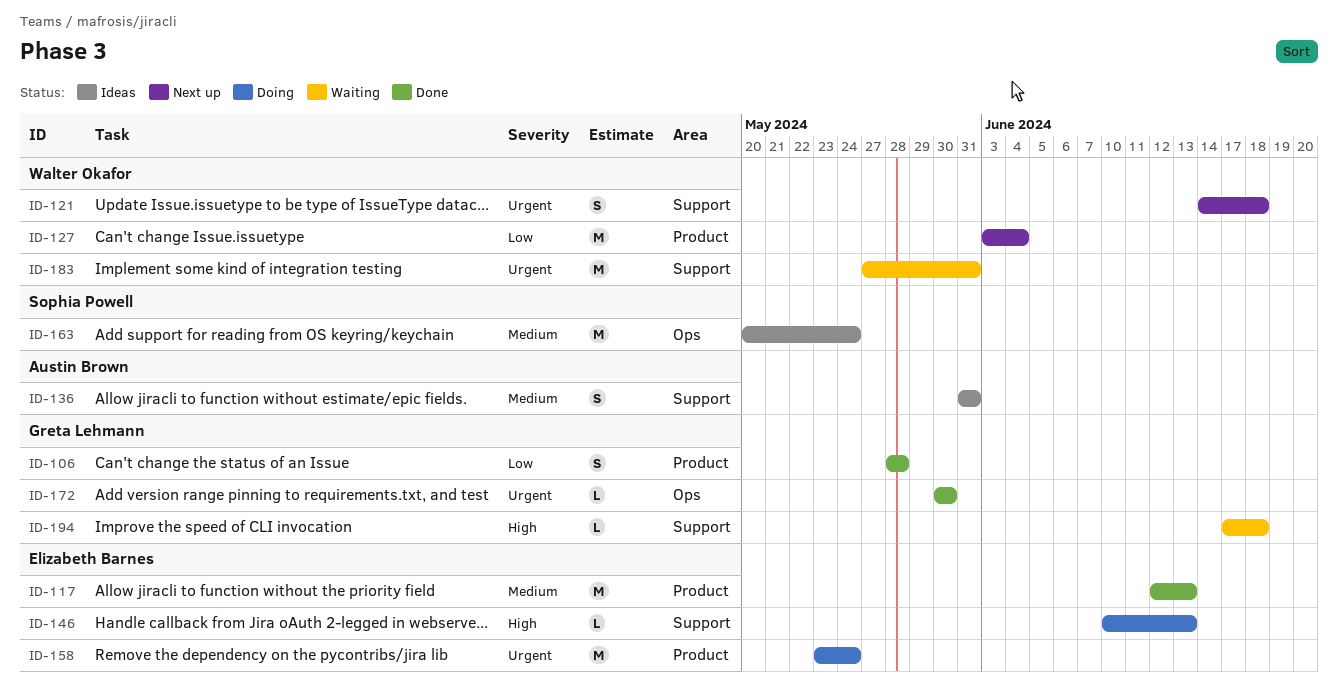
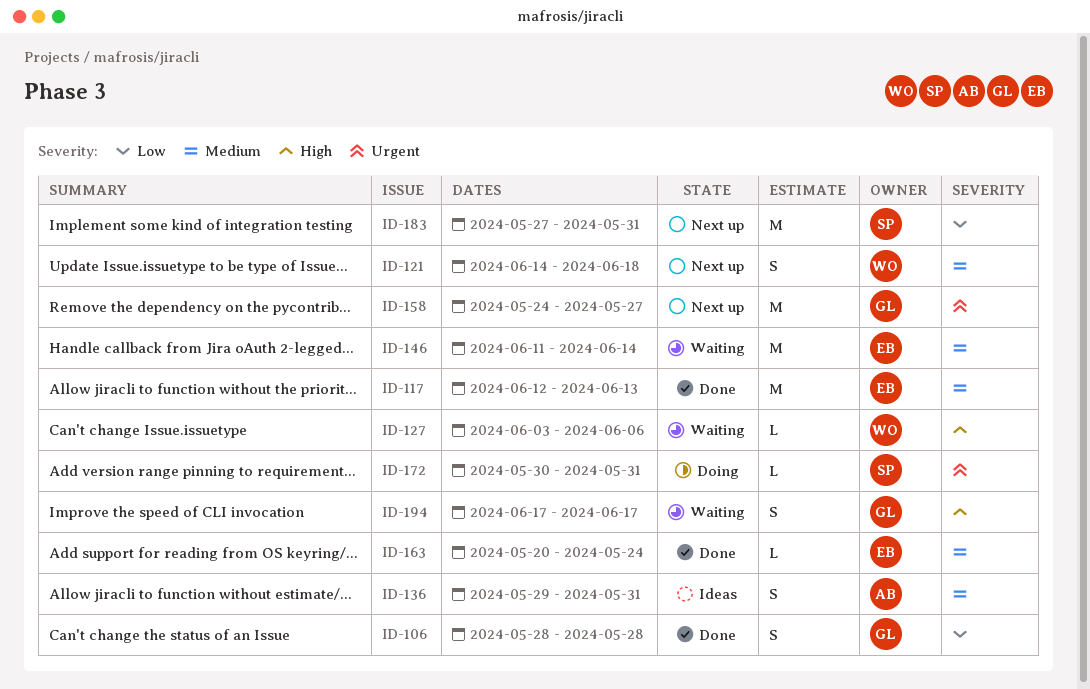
ID-121, priority: Urgent -> Medium
ID-127, status: Next up -> Waiting
ID-127, priority: Low -> High
ID-127, estimate: M -> L
ID-127, due: Jun 4 -> Jun 6
ID-136, start: May 31 -> May 29
ID-146, status: Doing -> Waiting
ID-146, priority: High -> Medium
ID-146, estimate: L -> M
ID-146, start: Jun 10 -> Jun 11
ID-146, due: Jun 13 -> Jun 14
ID-158, status: Doing -> Next up
ID-158, owner: Elizabeth Barnes -> Greta Lehmann
ID-158, start: May 23 -> May 24
ID-158, due: May 24 -> May 27
ID-163, status: Ideas -> Done
ID-163, owner: Sophia Powell -> Elizabeth Barnes
ID-163, estimate: M -> L
ID-172, status: Done -> Doing
ID-172, owner: Greta Lehmann -> Sophia Powell
ID-172, due: May 30 -> May 31
ID-183, status: Waiting -> Next up
ID-183, owner: Walter Okafor -> Sophia Powell
ID-183, priority: Urgent -> Low
ID-194, estimate: L -> S
ID-194, due: Jun 18 -> Jun 17

